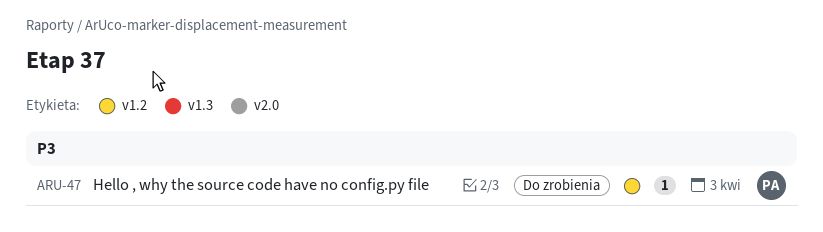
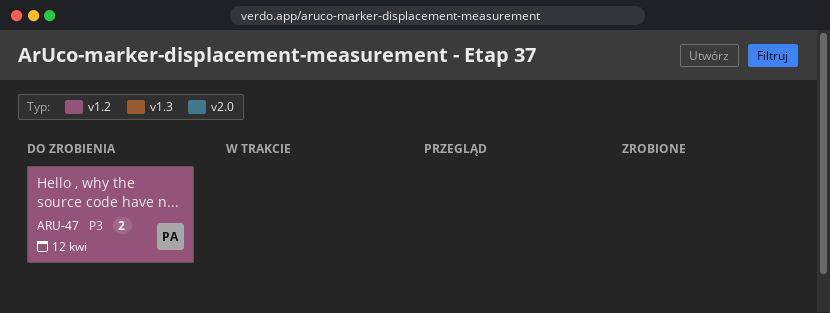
ARU-47, estimate: 1 -> 2
ARU-47, due: Apr 3 -> Apr 12

